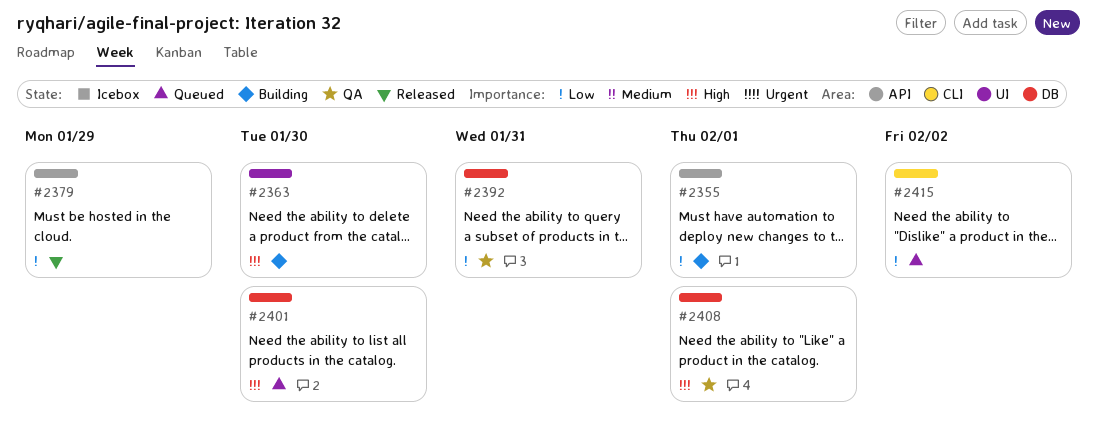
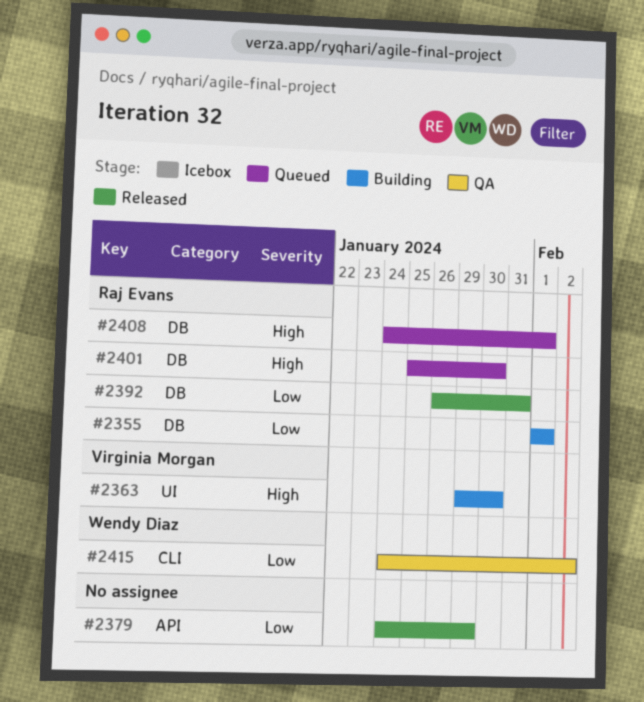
#2355, label: API -> DB
#2392, status: QA -> Released
#2408, status: QA -> Queued
#2415, status: Queued -> QA

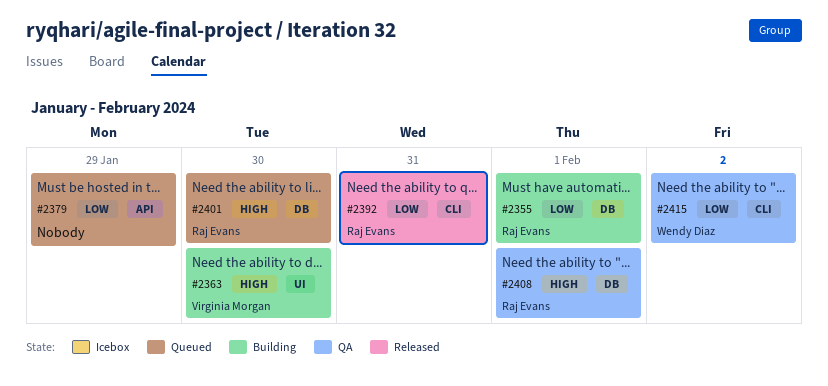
#2379, status: Released -> Queued
#2392, label: DB -> CLI
#2408, status: Queued -> QA

